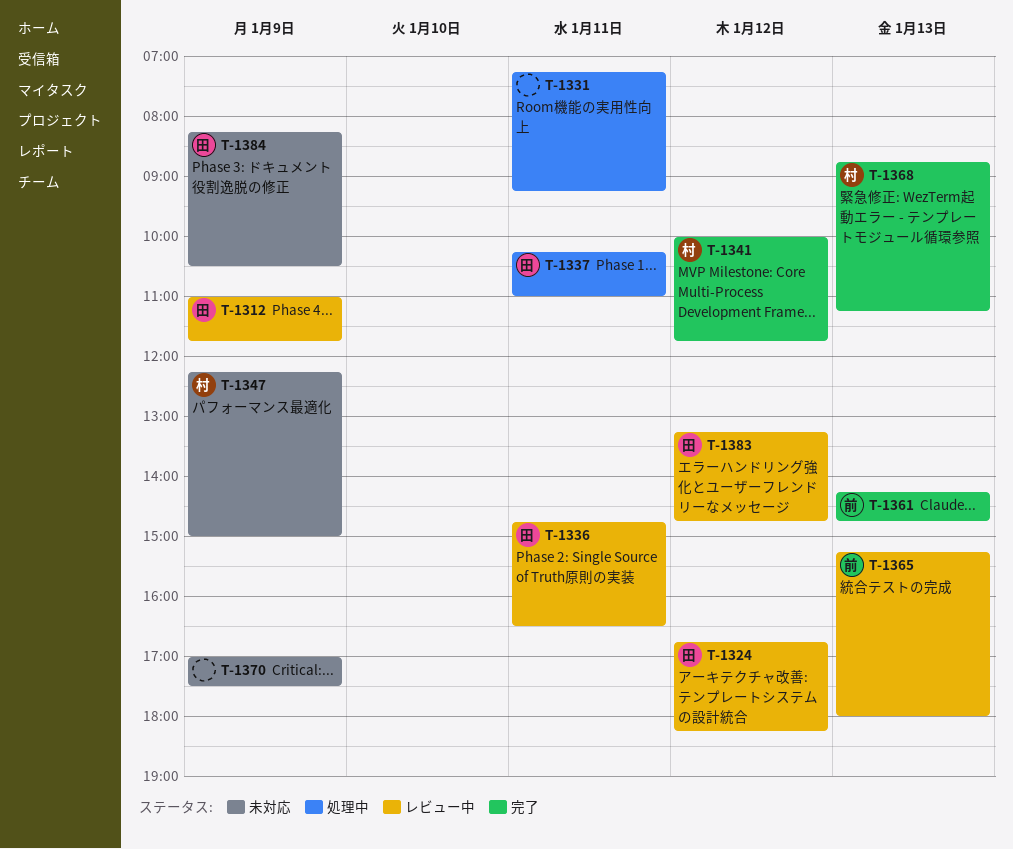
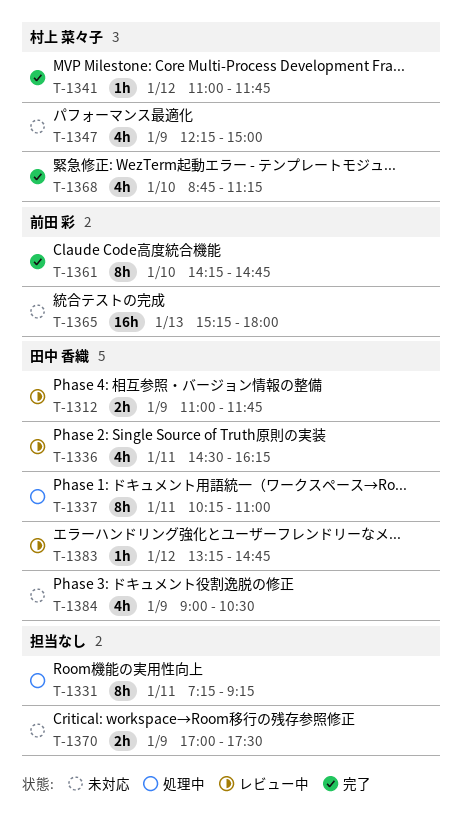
T-1324: present -> none
T-1336, begins: 14:45 -> 14:30
T-1336, ends: 16:30 -> 16:15
T-1341, begins: 10:00 -> 11:00
T-1361, day: Jan 13 -> Jan 10
T-1365, status: レビュー中 -> 未対応
T-1368, day: Jan 13 -> Jan 10
T-1384, begins: 08:15 -> 09:00

